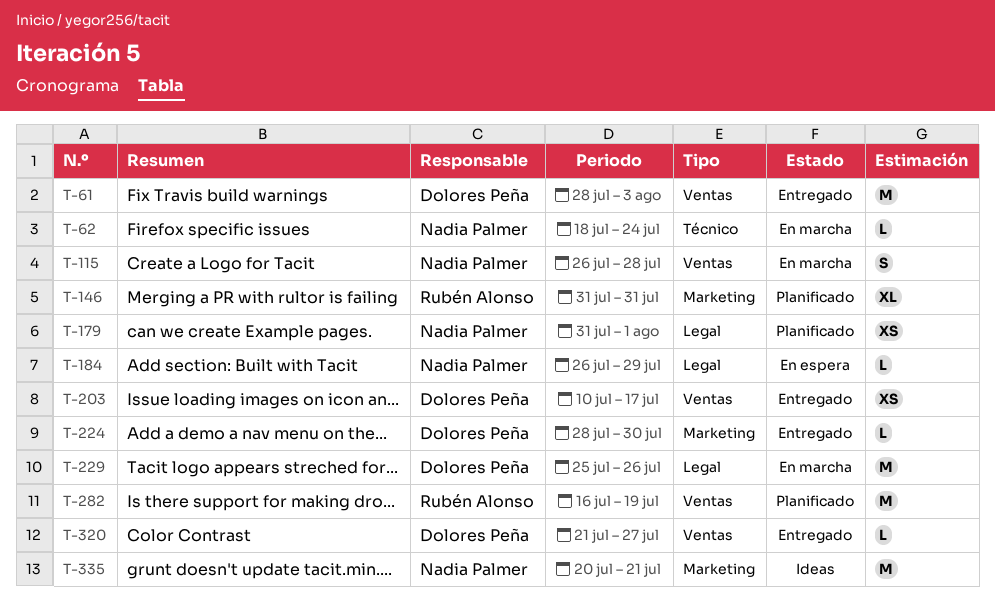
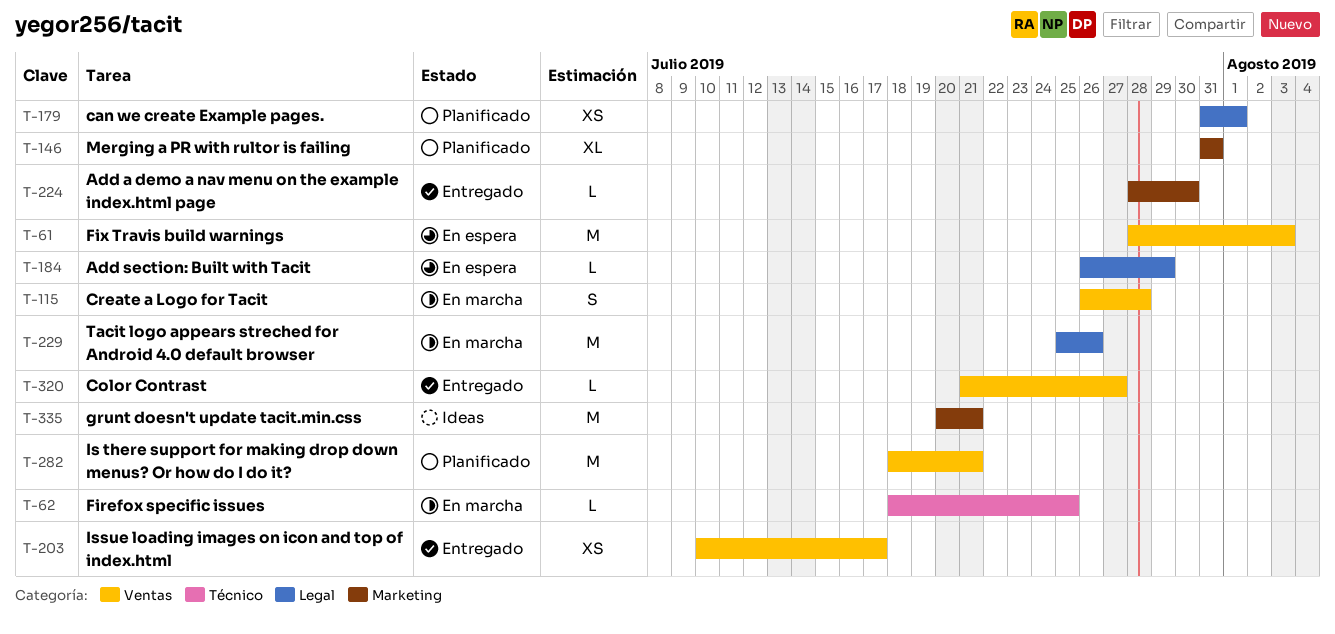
T-61, status: Entregado -> En espera
T-62, due: Jul 24 -> Jul 25
T-282, start: Jul 16 -> Jul 18
T-282, due: Jul 19 -> Jul 21

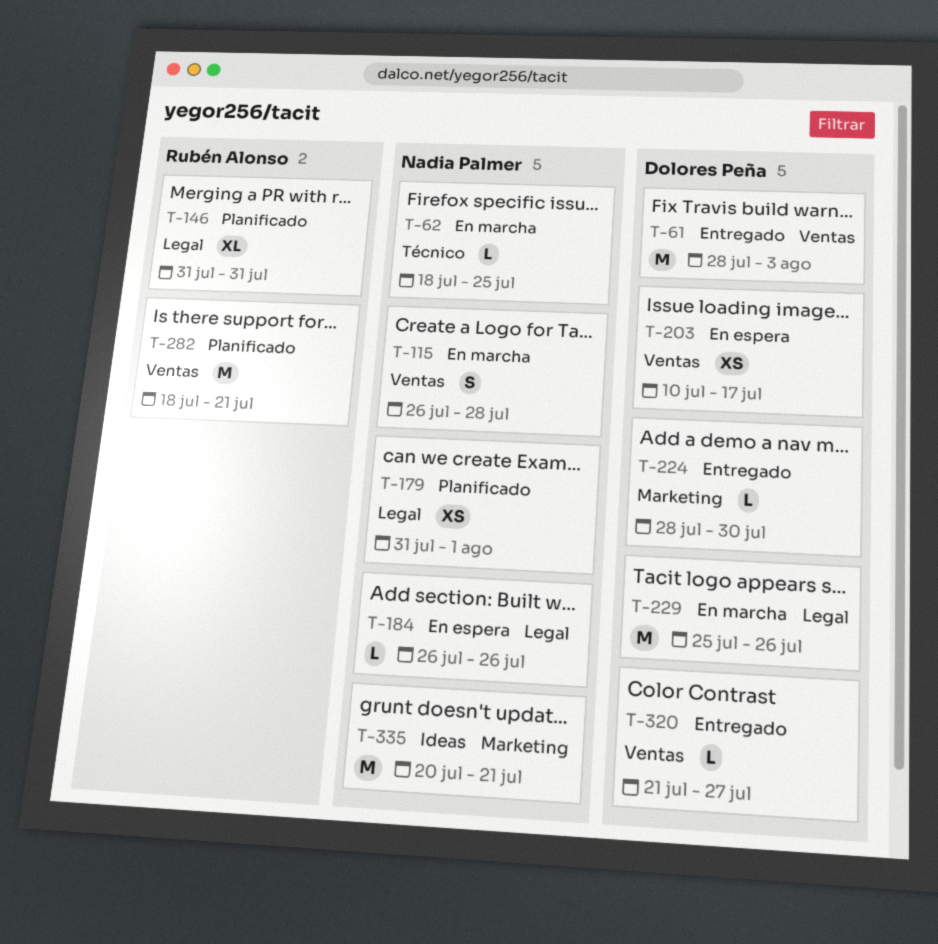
T-61, status: En espera -> Entregado
T-146, label: Marketing -> Legal
T-184, due: Jul 29 -> Jul 26
T-203, status: Entregado -> En espera

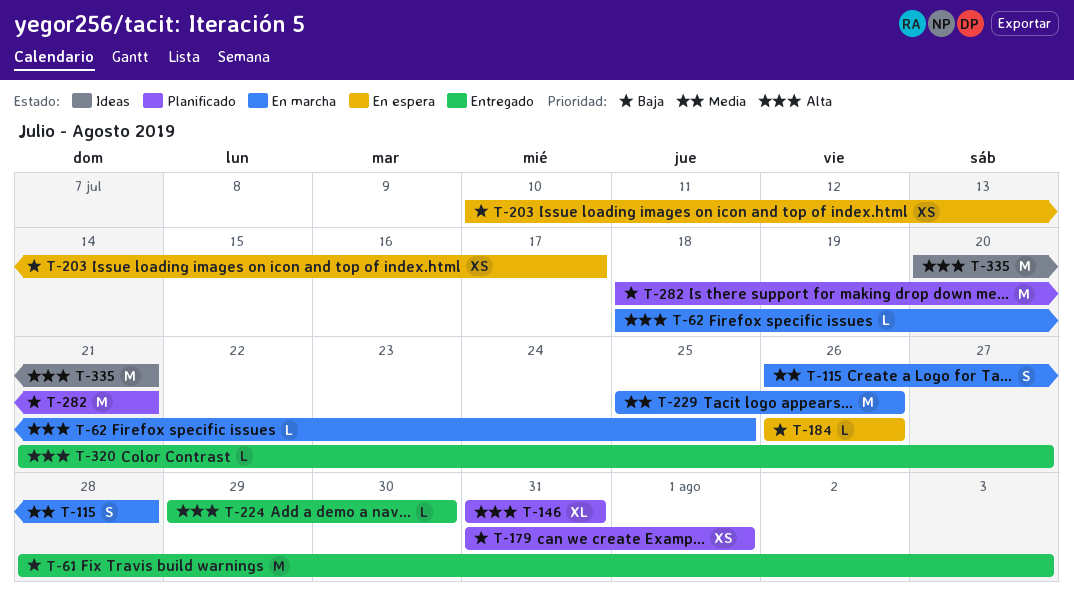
T-224, start: Jul 28 -> Jul 29

